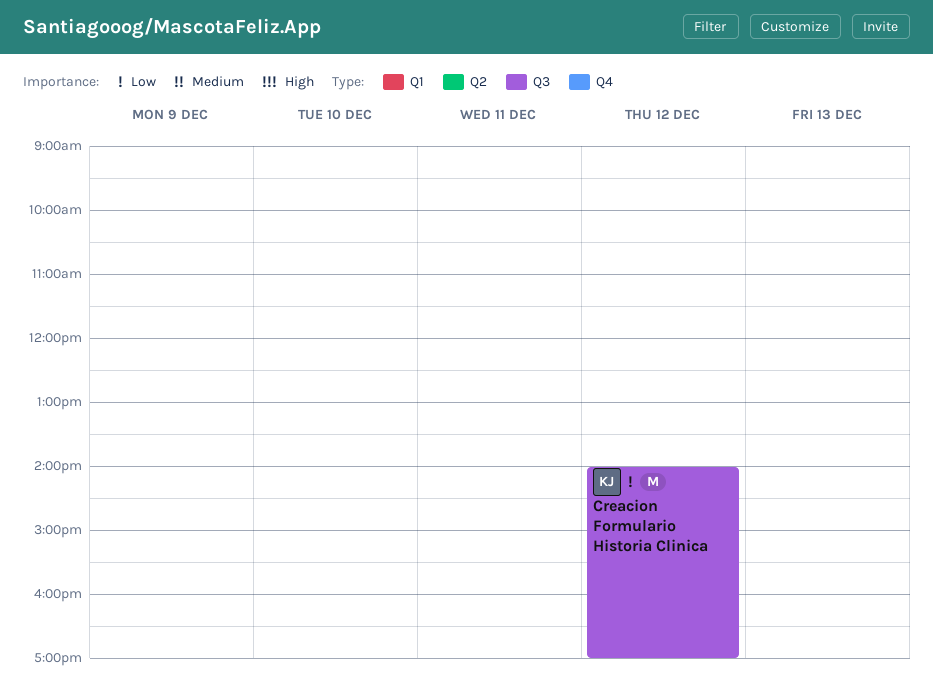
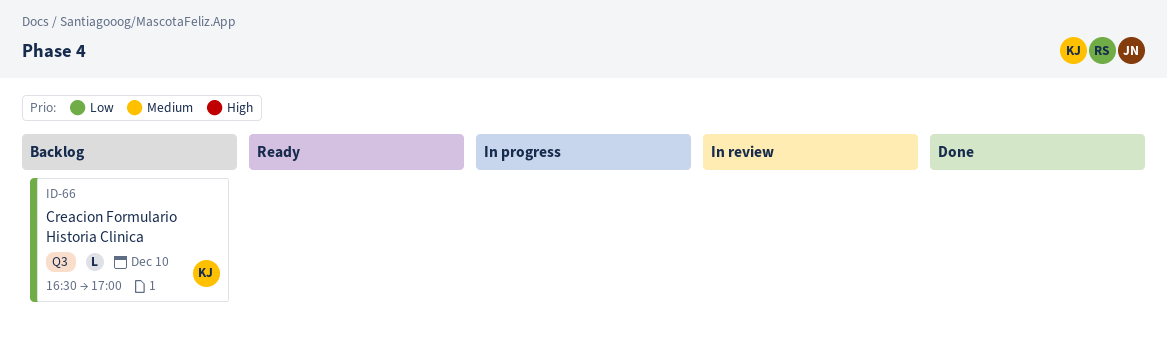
Creacion Formulario Historia Clinica, estimate: M -> L
Creacion Formulario Historia Clinica, day: Dec 12 -> Dec 10
Creacion Formulario Historia Clinica, begins: 14:00 -> 16:30

